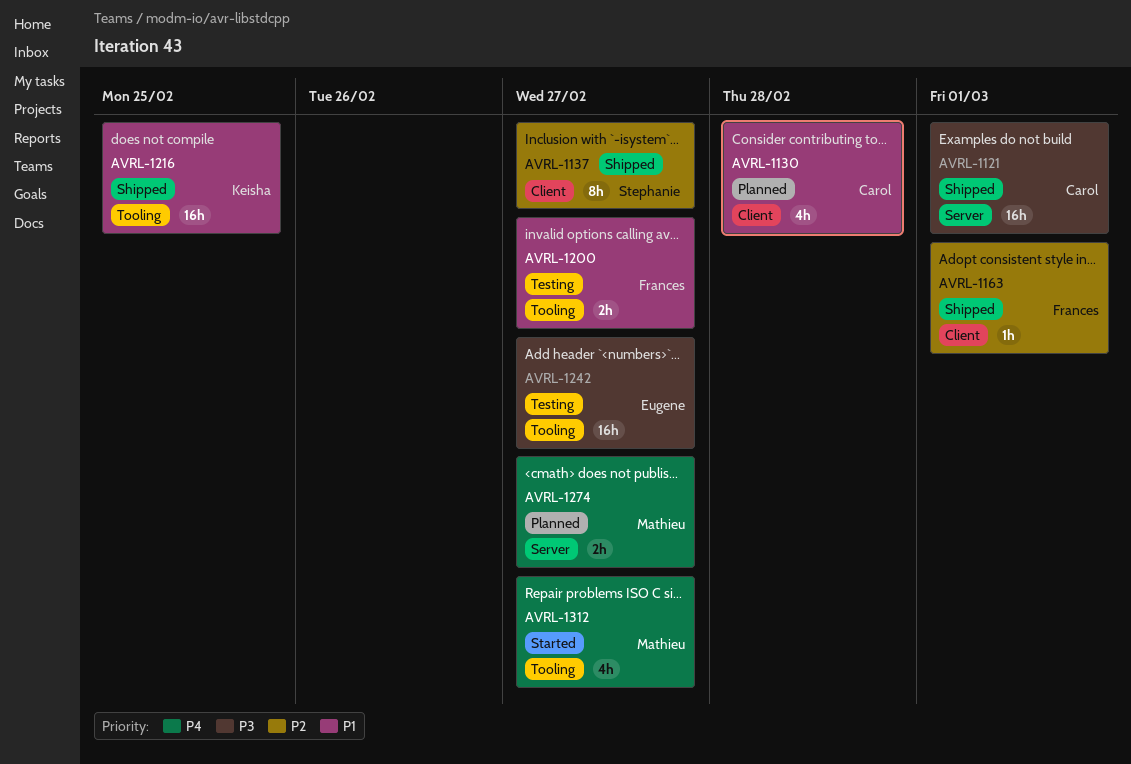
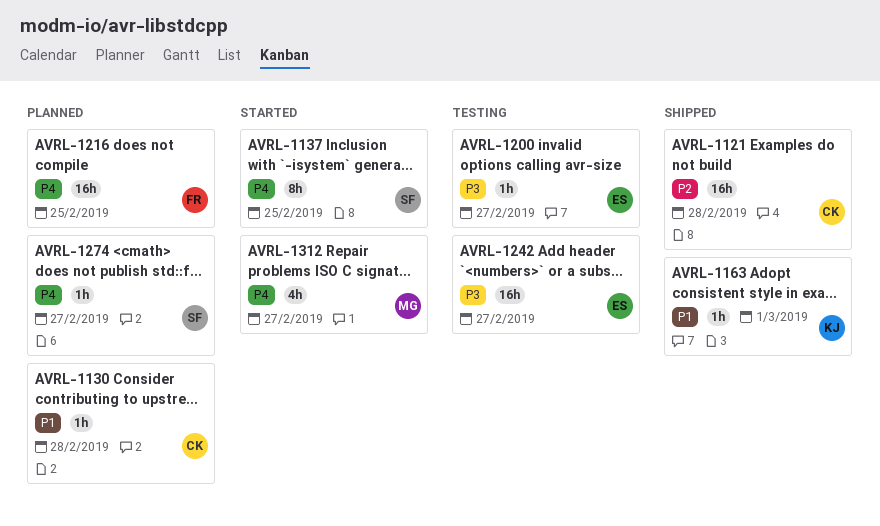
AVRL-1121, priority: P3 -> P2
AVRL-1121, due: Mar 1 -> Feb 28
AVRL-1130, estimate: 4h -> 1h
AVRL-1137, status: Shipped -> Started
AVRL-1137, priority: P2 -> P4
AVRL-1137, due: Feb 27 -> Feb 25
AVRL-1163, owner: Frances -> Keisha
AVRL-1163, priority: P2 -> P1
AVRL-1200, owner: Frances -> Eugene
AVRL-1200, priority: P1 -> P3
AVRL-1200, estimate: 2h -> 1h
AVRL-1216, status: Shipped -> Planned
AVRL-1216, owner: Keisha -> Frances
AVRL-1216, priority: P1 -> P4
AVRL-1274, owner: Mathieu -> Stephanie
AVRL-1274, estimate: 2h -> 1h

